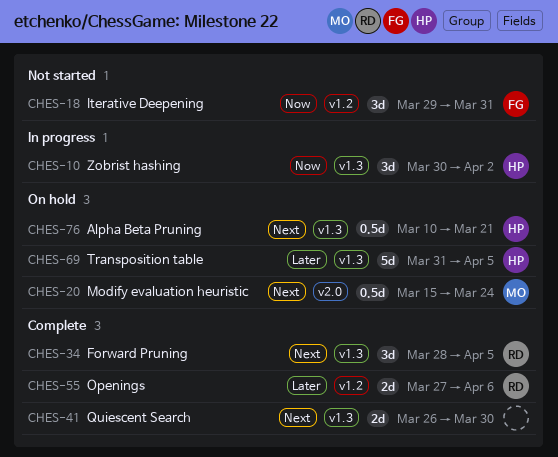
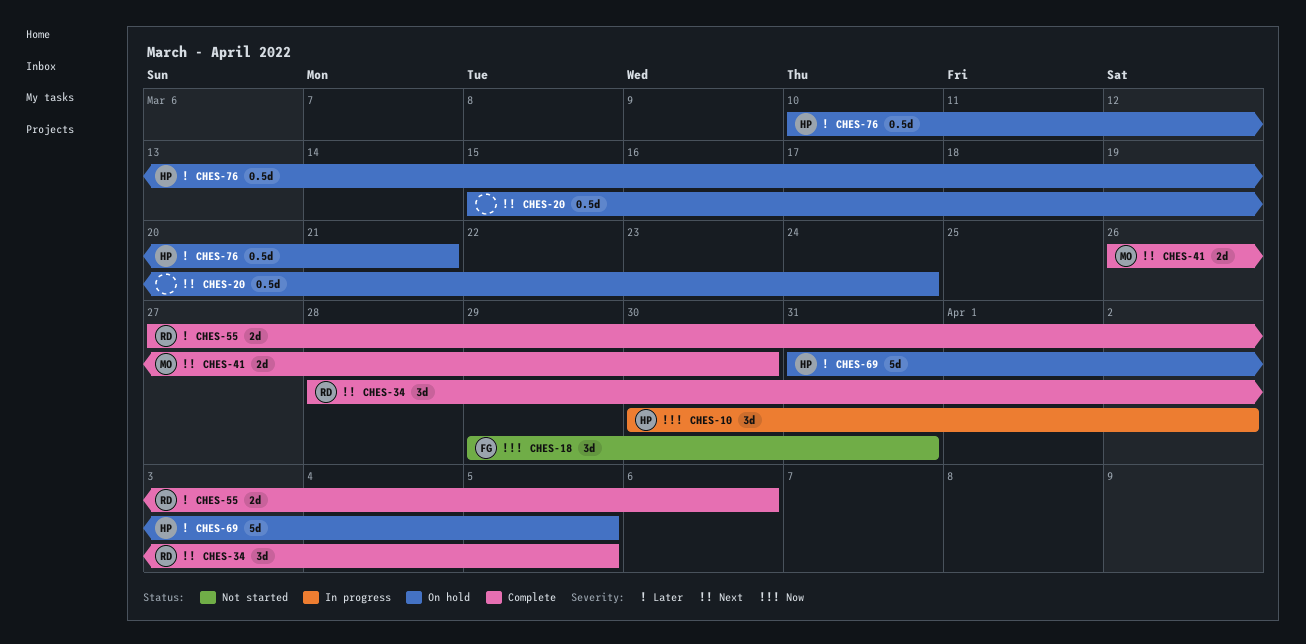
CHES-20, owner: MO -> none
CHES-41, owner: none -> MO
CHES-76, priority: Next -> Later

